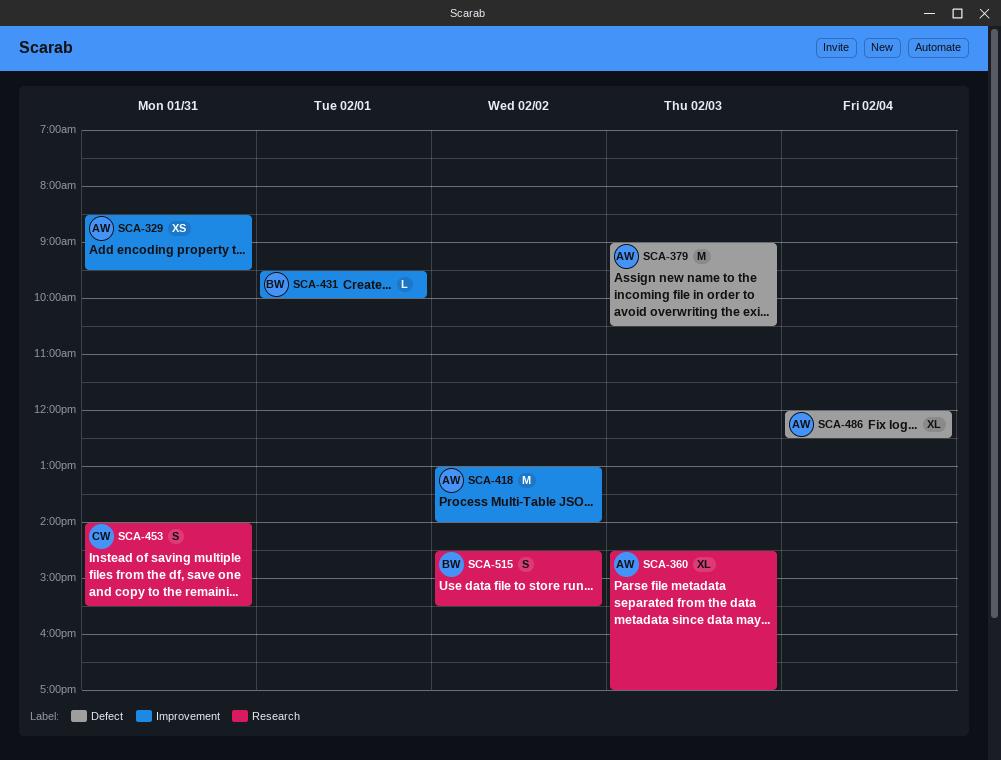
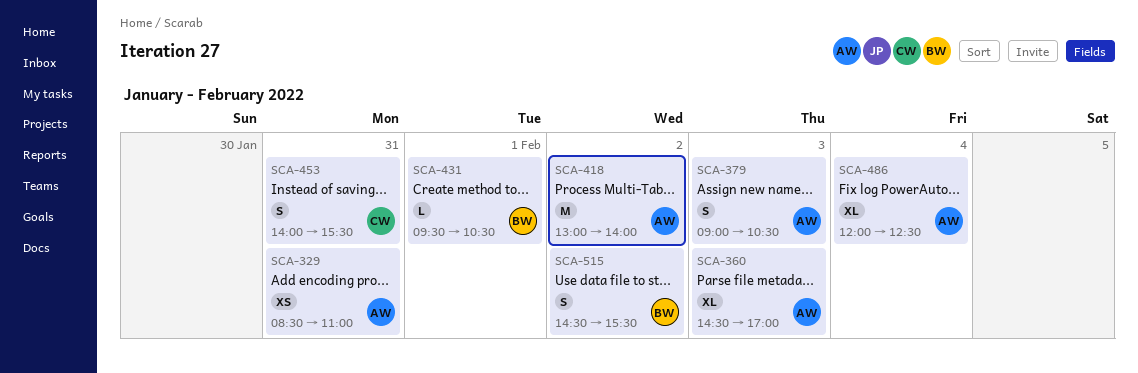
SCA-329, ends: 09:30 -> 11:00
SCA-379, estimate: M -> S
SCA-431, ends: 10:00 -> 10:30

